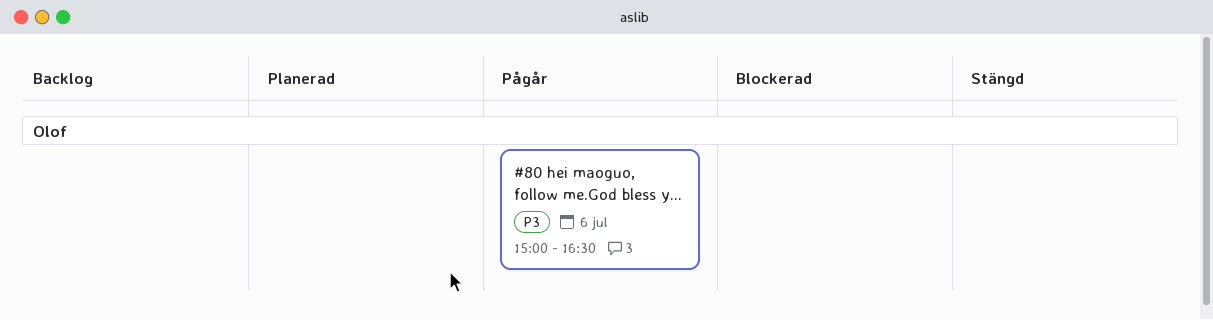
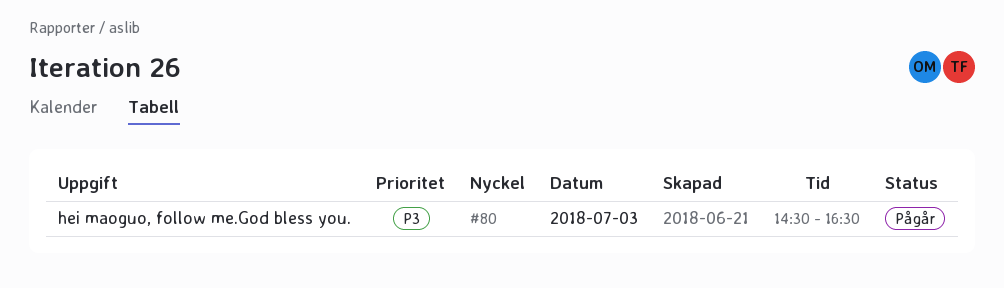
#80, day: Jul 6 -> Jul 3
#80, begins: 15:00 -> 14:30

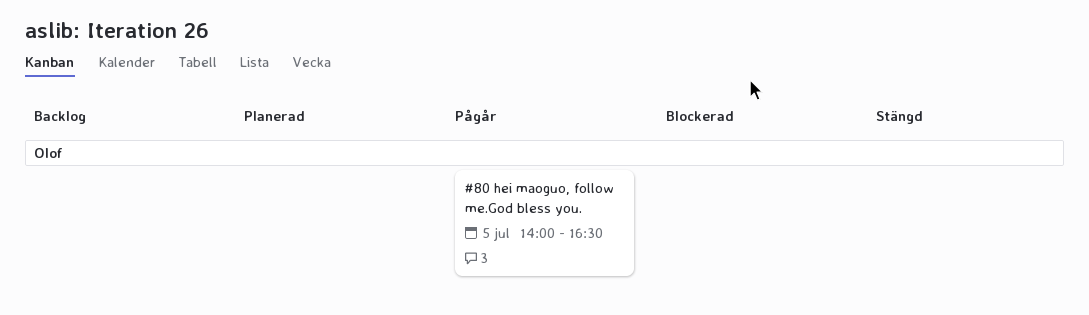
#80, day: Jul 3 -> Jul 5
#80, begins: 14:30 -> 14:00

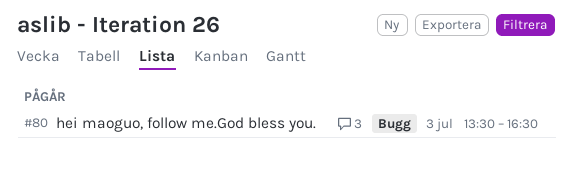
#80, day: Jul 5 -> Jul 3
#80, begins: 14:00 -> 13:30

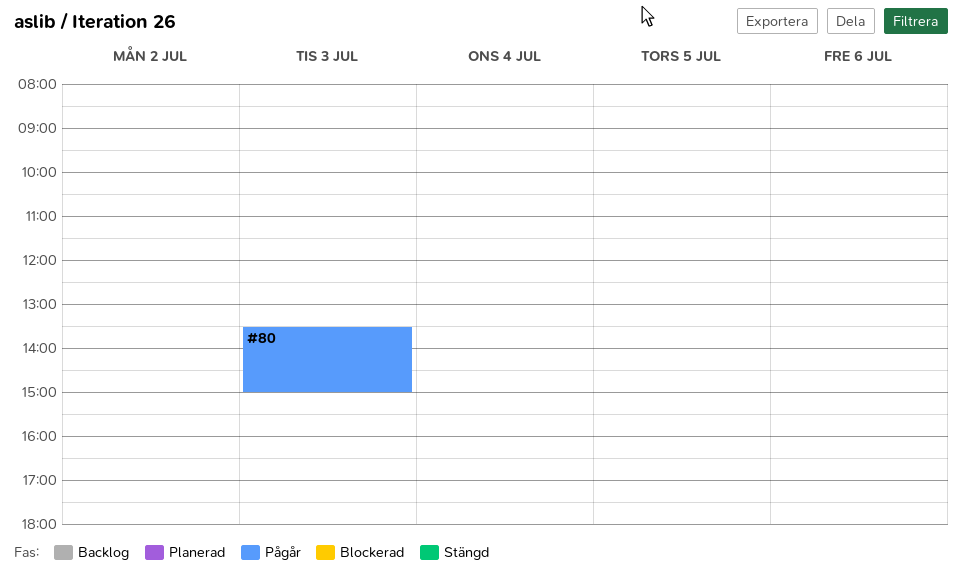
#80, ends: 16:30 -> 15:00

